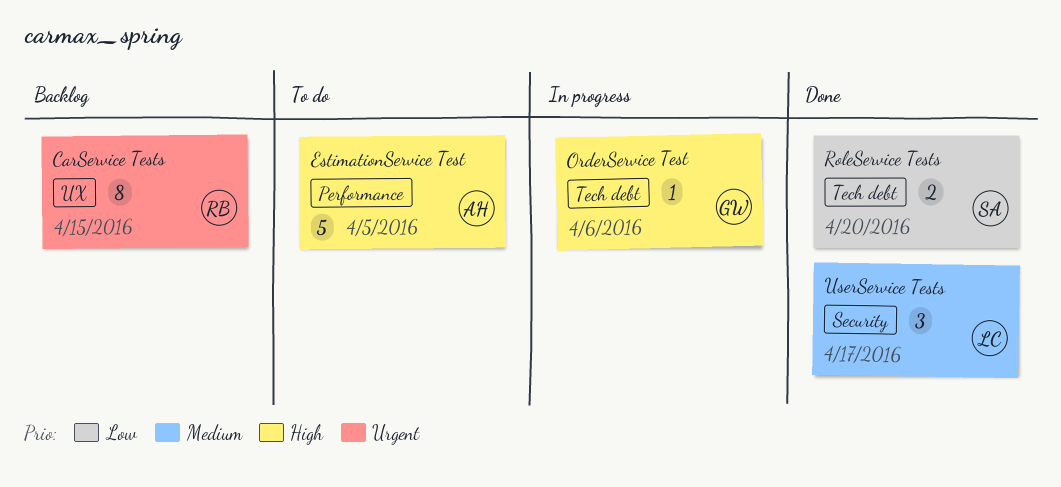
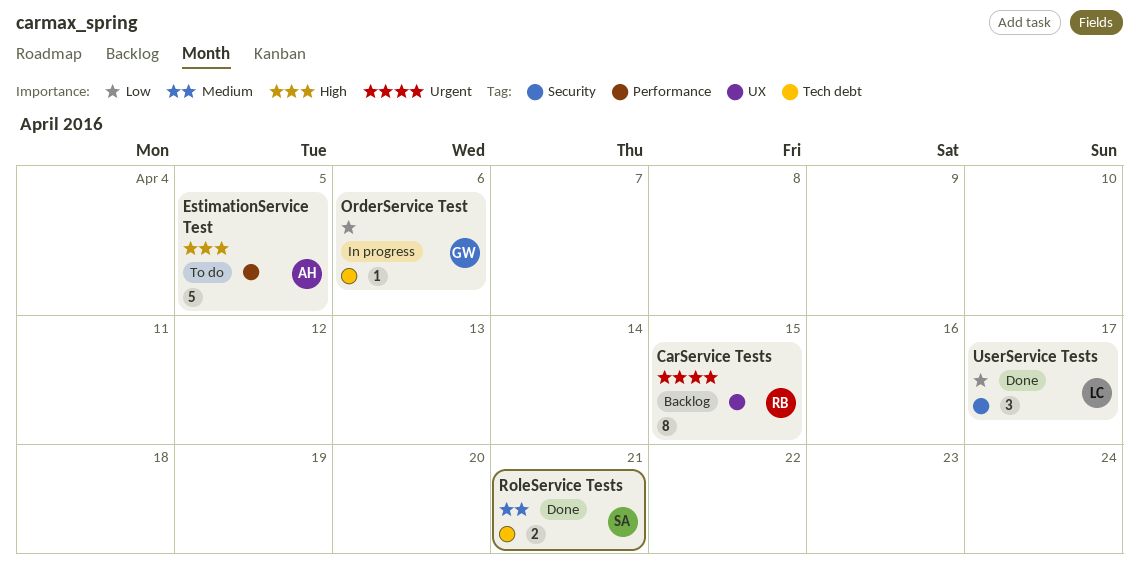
OrderService Test, priority: High -> Low
RoleService Tests, priority: Low -> Medium
RoleService Tests, due: Apr 20 -> Apr 21
UserService Tests, priority: Medium -> Low

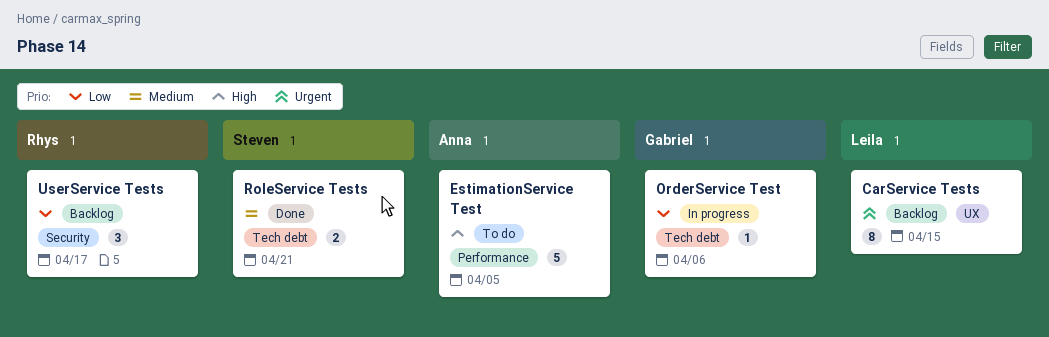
CarService Tests, owner: Rhys -> Leila
UserService Tests, status: Done -> Backlog
UserService Tests, owner: Leila -> Rhys

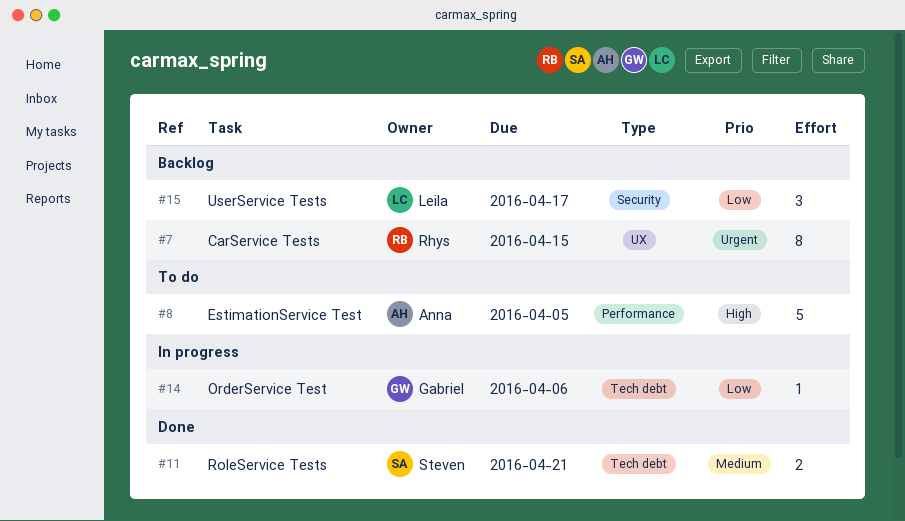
CarService Tests, owner: Leila -> Rhys
UserService Tests, owner: Rhys -> Leila

